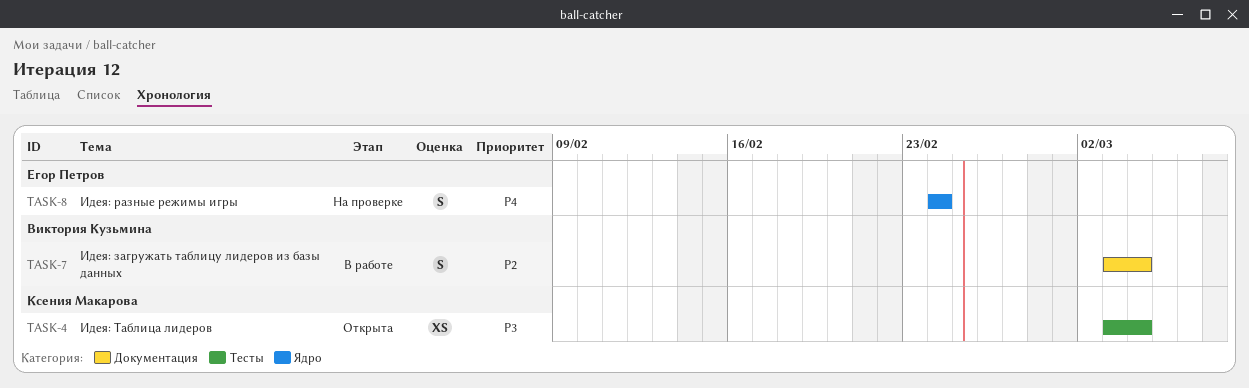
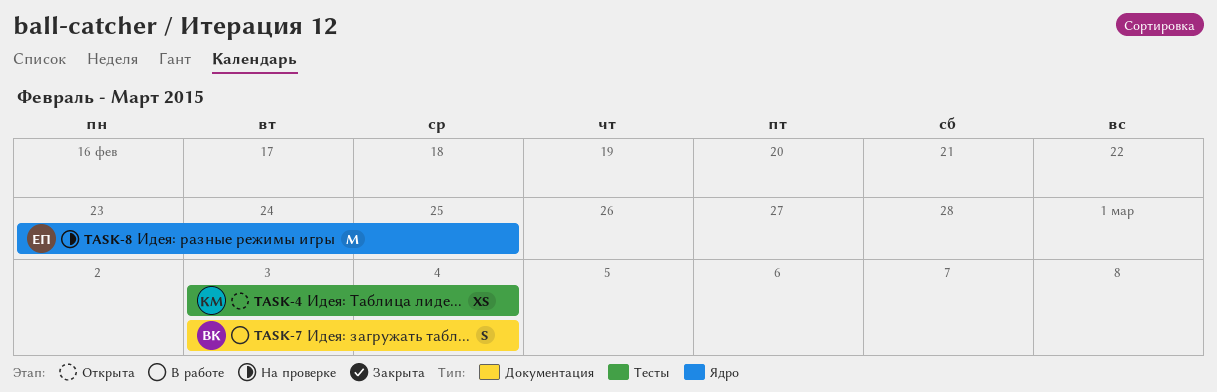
TASK-8, estimate: S -> M
TASK-8, start: Feb 24 -> Feb 23
TASK-8, due: Feb 24 -> Feb 25

